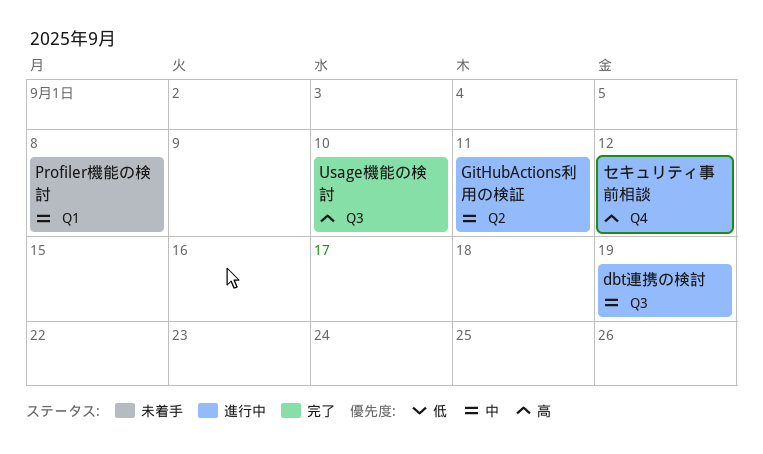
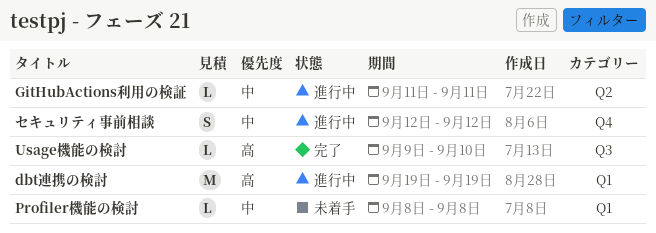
dbt連携の検討, priority: 中 -> 高
dbt連携の検討, label: Q3 -> Q1
セキュリティ事前相談, priority: 高 -> 中

